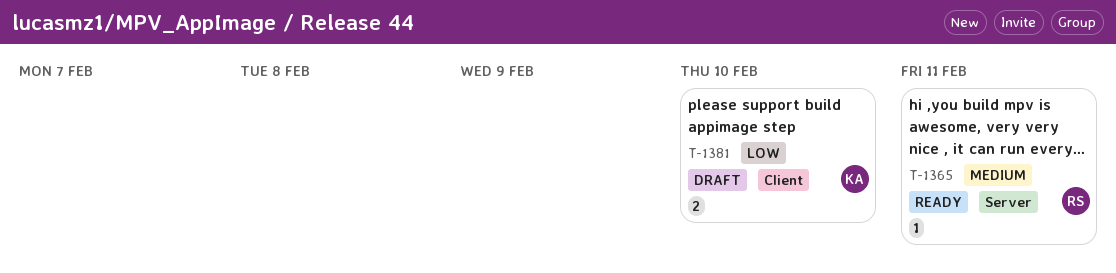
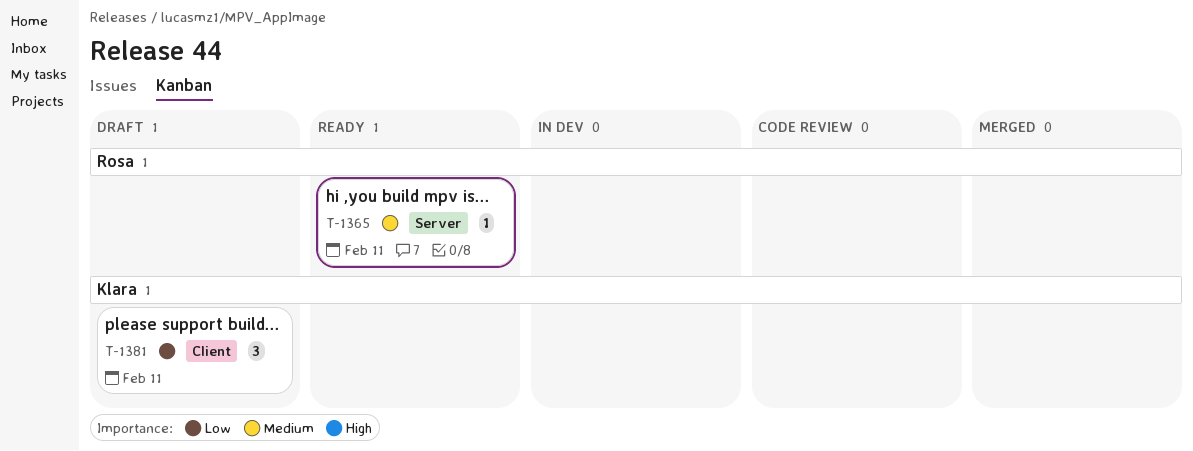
T-1381, estimate: 2 -> 3
T-1381, due: Feb 10 -> Feb 11

